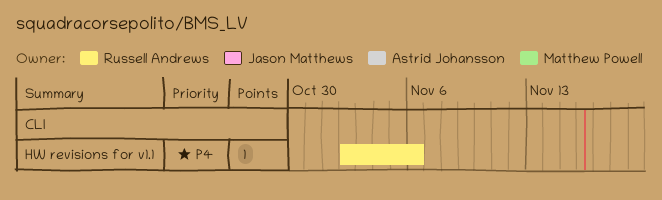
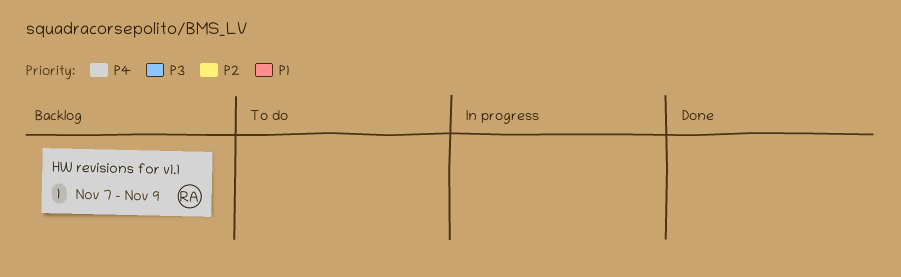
HW revisions for v1.1, start: Nov 2 -> Nov 7
HW revisions for v1.1, due: Nov 6 -> Nov 9

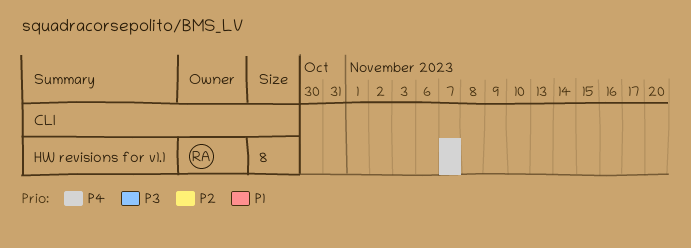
HW revisions for v1.1, estimate: 1 -> 8
HW revisions for v1.1, due: Nov 9 -> Nov 7

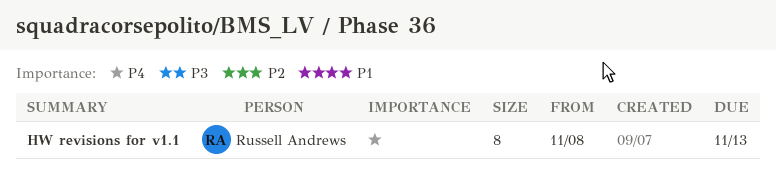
HW revisions for v1.1, start: Nov 7 -> Nov 8
HW revisions for v1.1, due: Nov 7 -> Nov 13

